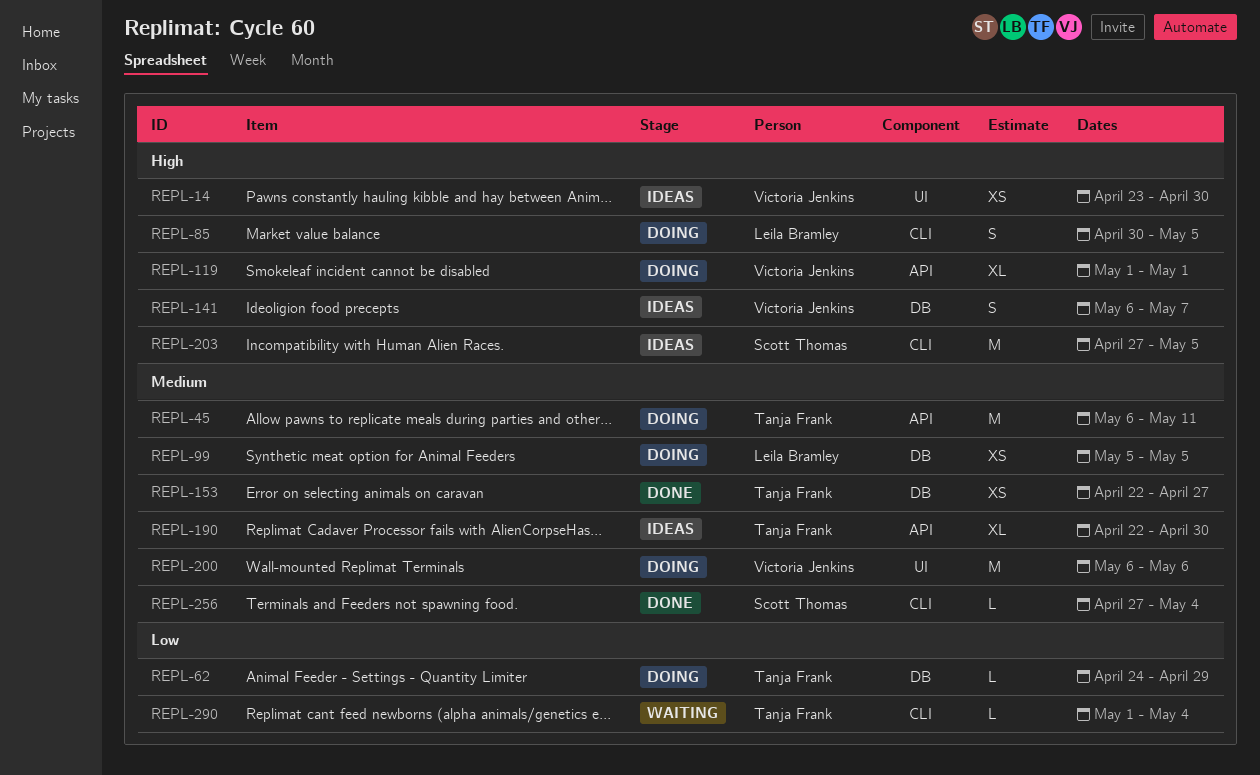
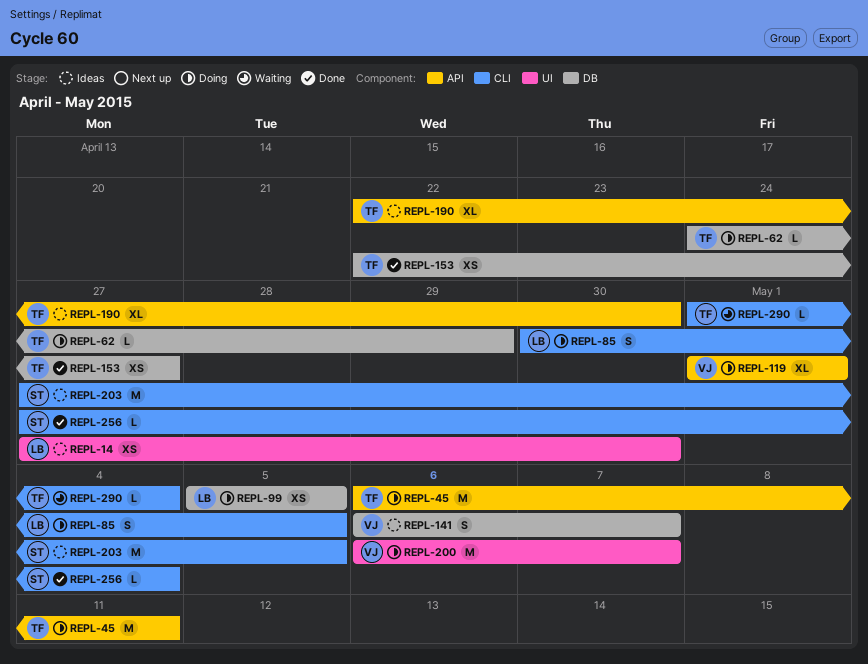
REPL-14, owner: Victoria Jenkins -> Leila Bramley
REPL-14, start: Apr 23 -> Apr 27
REPL-200, due: May 6 -> May 7

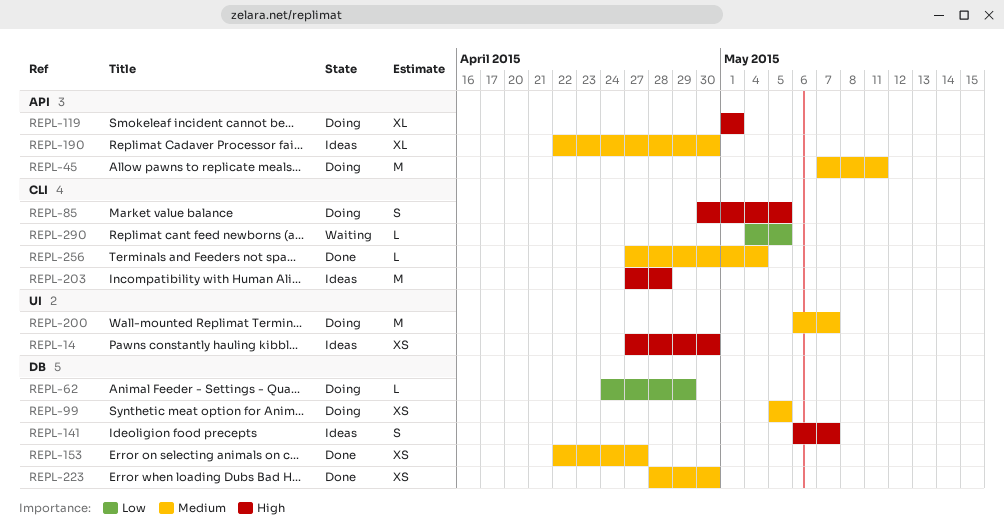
REPL-45, start: May 6 -> May 7
REPL-203, due: May 5 -> Apr 28
REPL-223: none -> present
REPL-290, start: May 1 -> May 4
REPL-290, due: May 4 -> May 5

